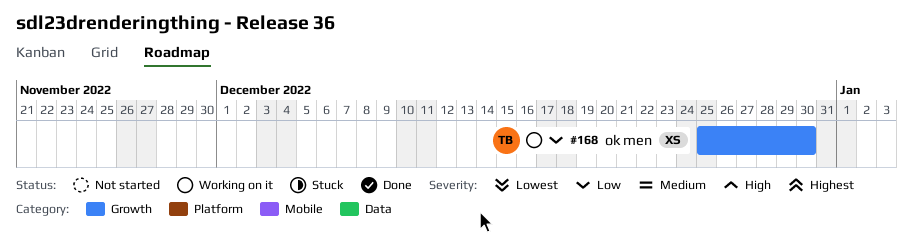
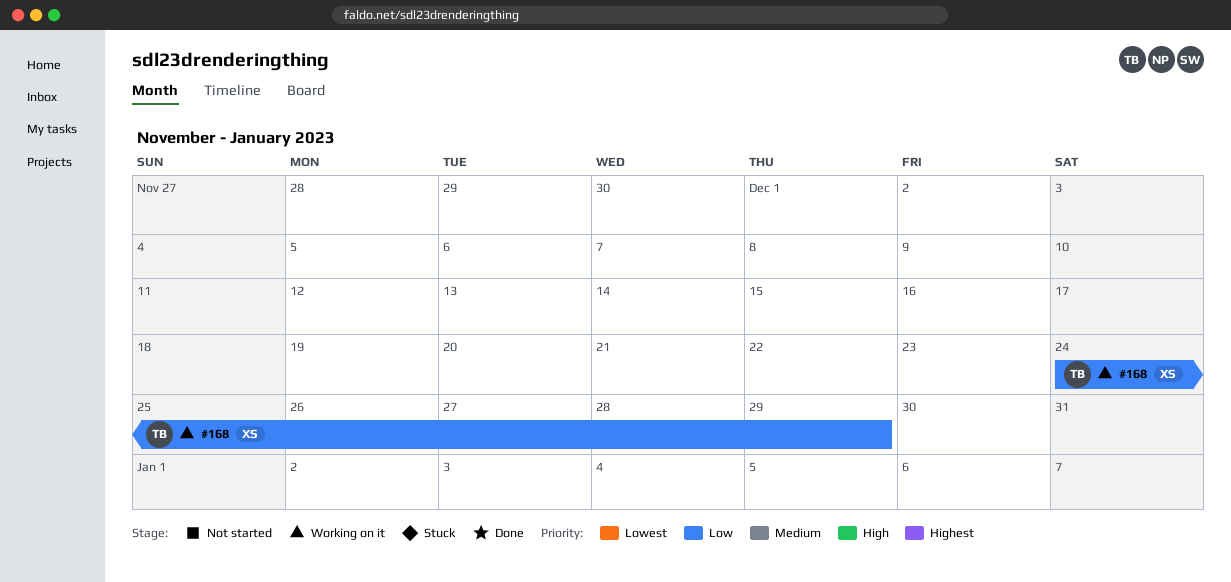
#168, start: Dec 25 -> Dec 24
#168, due: Dec 30 -> Dec 29

